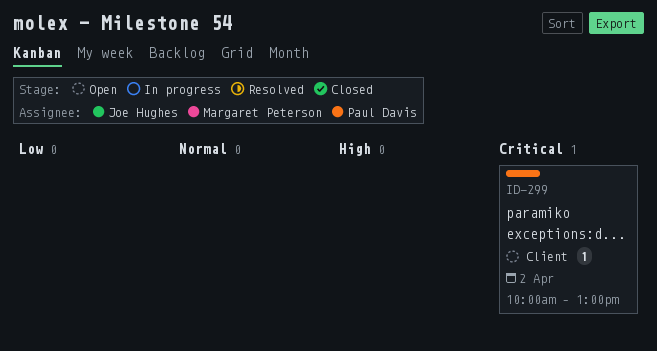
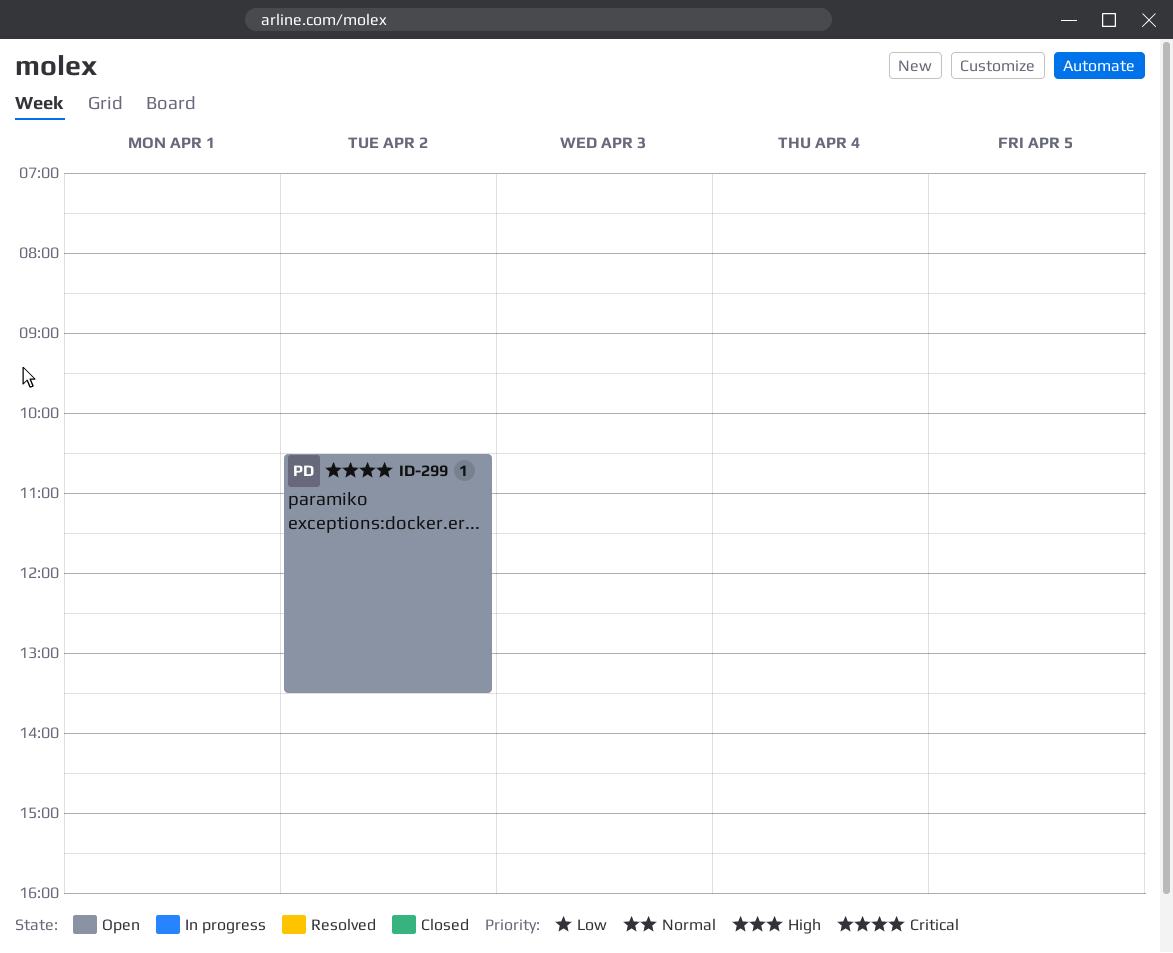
ID-299, begins: 10:00 -> 10:30
ID-299, ends: 13:00 -> 13:30

